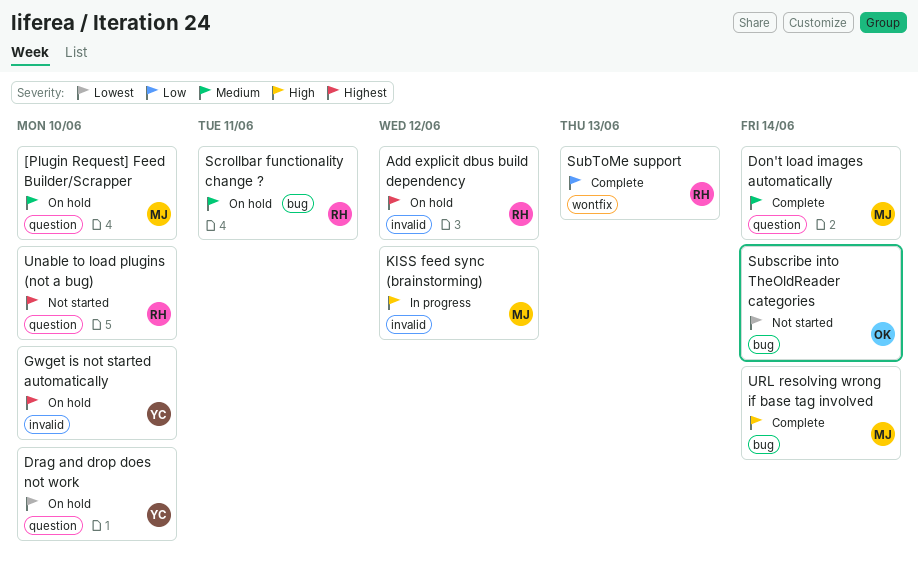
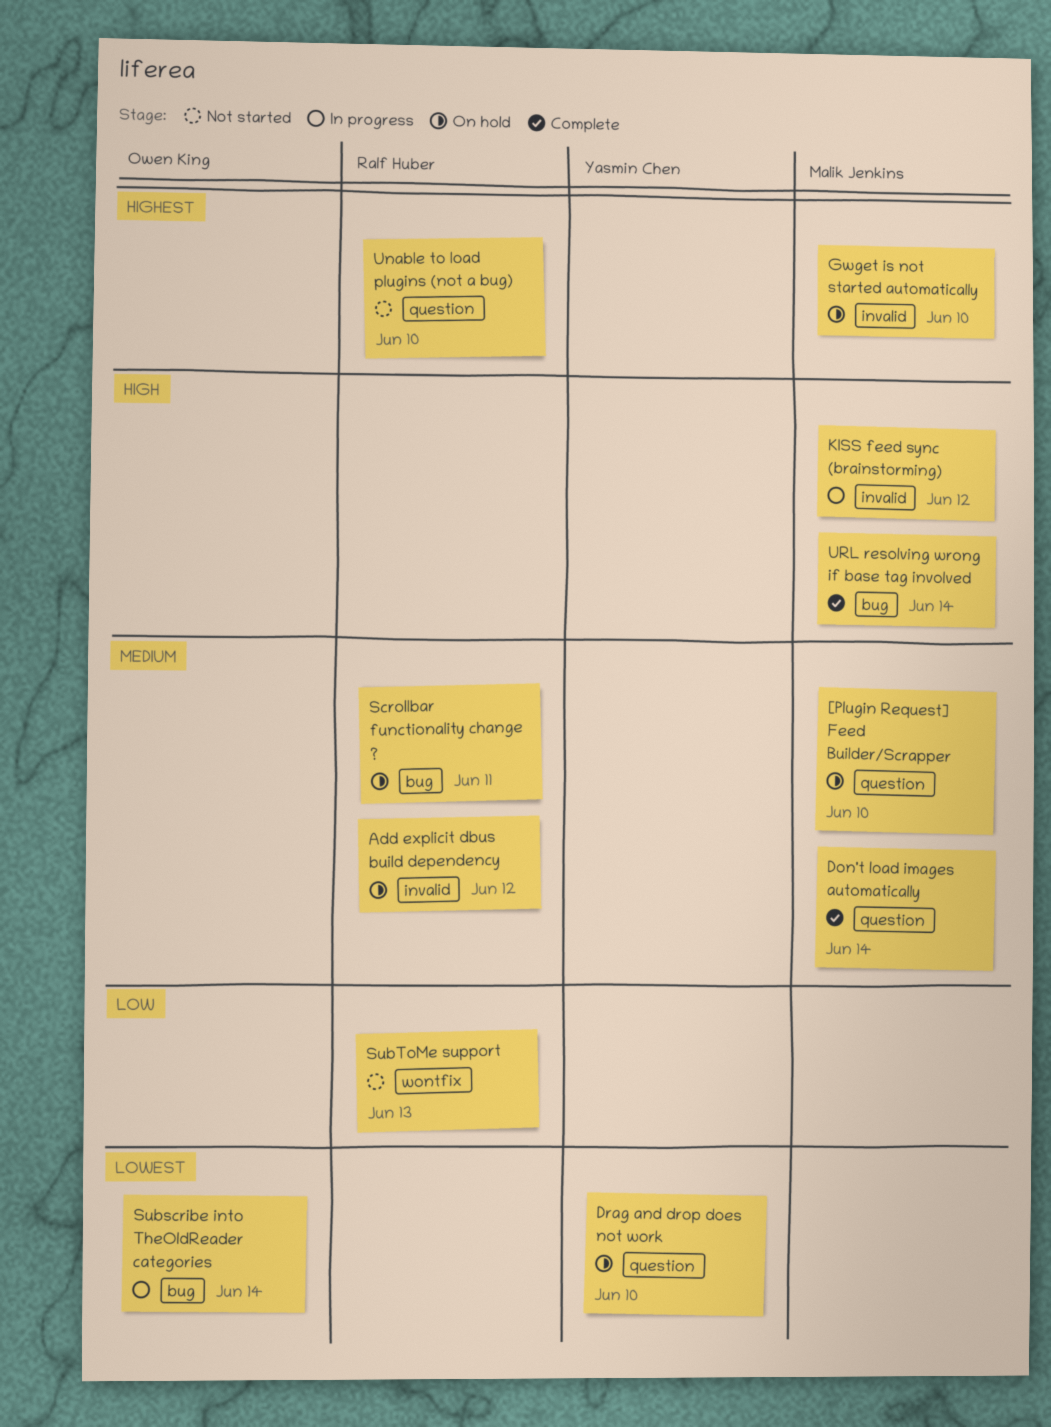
Add explicit dbus build dependency, priority: Highest -> Medium
Gwget is not started automatically, owner: Yasmin Chen -> Malik Jenkins
Subscribe into TheOldReader categories, status: Not started -> In progress
SubToMe support, status: Complete -> Not started

